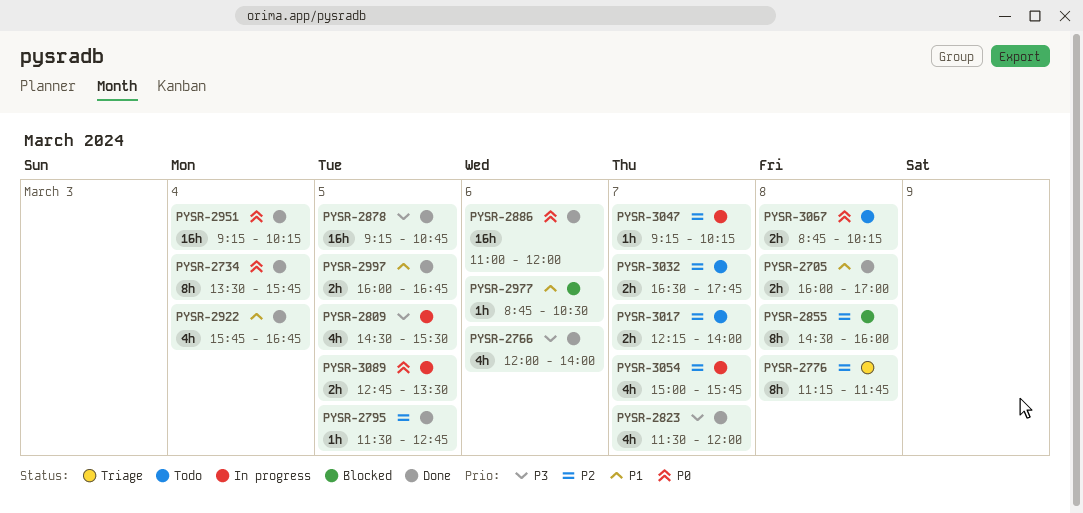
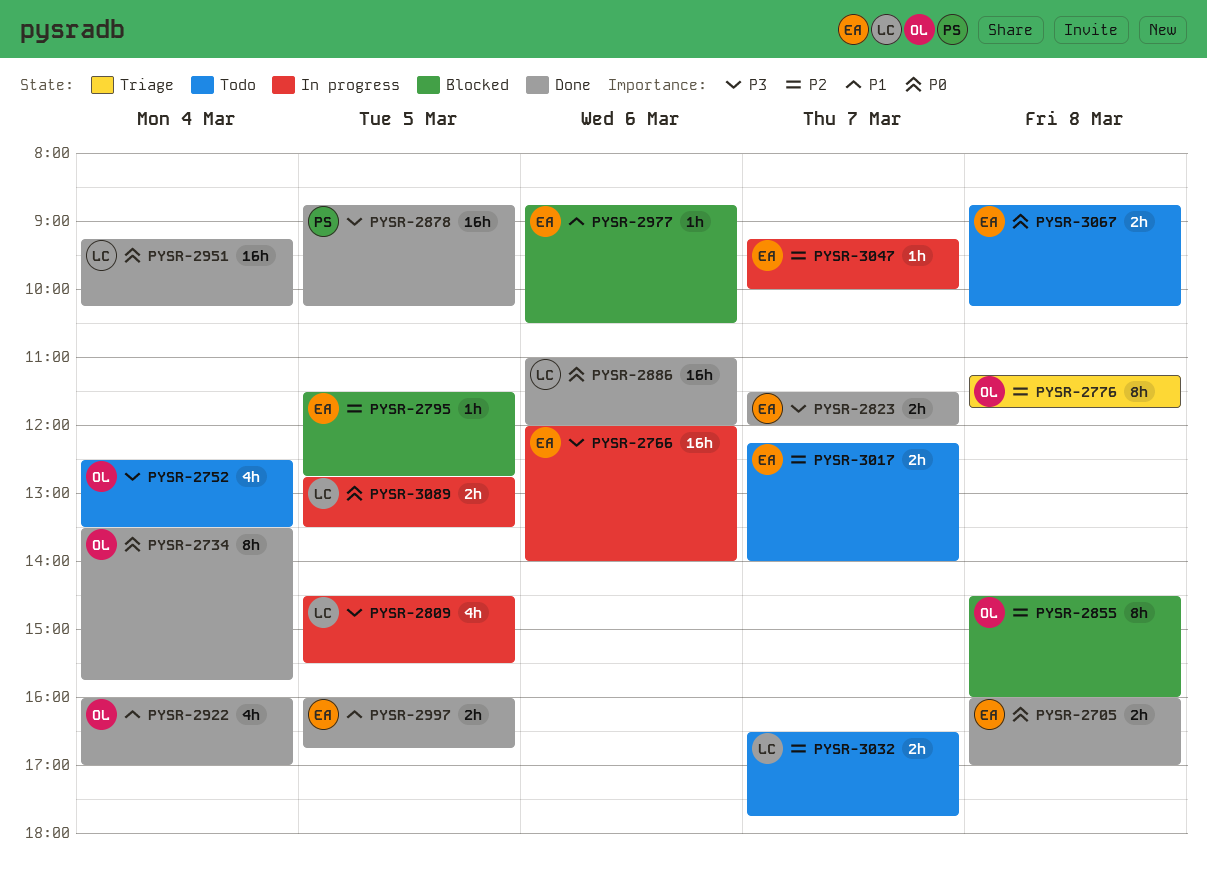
PYSR-2705, priority: P1 -> P0
PYSR-2752: none -> present
PYSR-2766, status: Done -> In progress
PYSR-2766, estimate: 4h -> 16h
PYSR-2795, status: Done -> Blocked
PYSR-2823, estimate: 4h -> 2h
PYSR-2878, begins: 09:15 -> 08:45
PYSR-2878, ends: 10:45 -> 10:15
PYSR-2922, begins: 15:45 -> 16:00
PYSR-2922, ends: 16:45 -> 17:00
PYSR-3047, ends: 10:15 -> 10:00
PYSR-3054: present -> none

